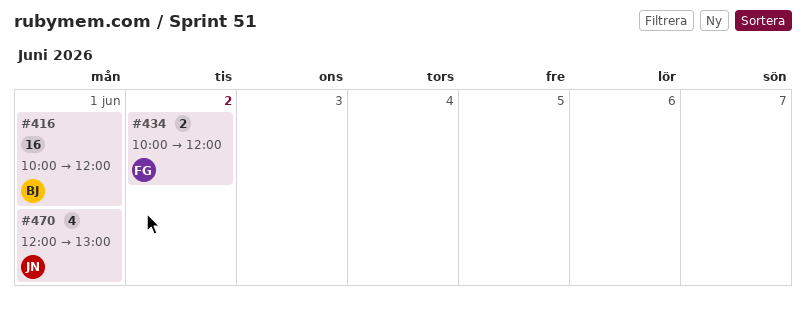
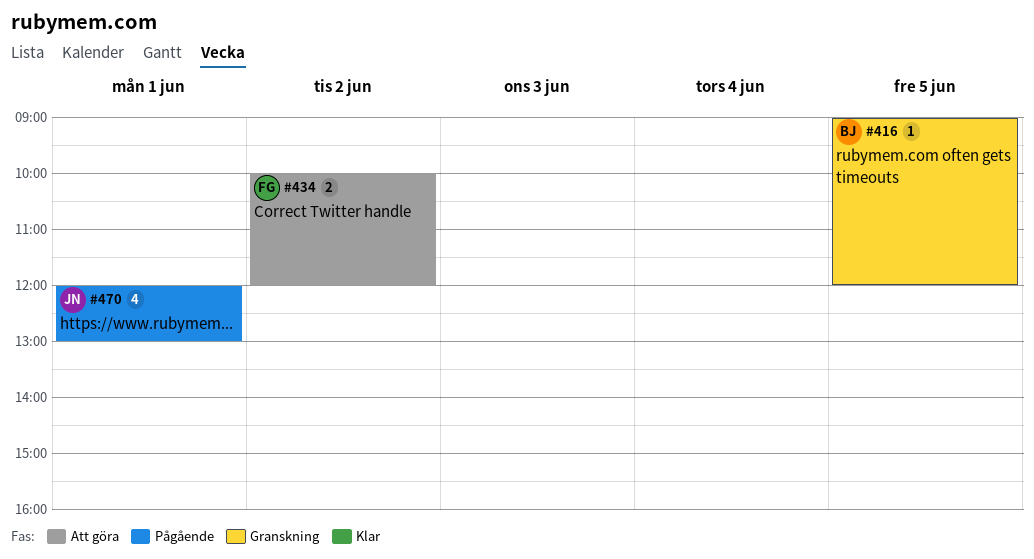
#416, estimate: 16 -> 1
#416, day: Jun 1 -> Jun 5
#416, begins: 10:00 -> 09:00

